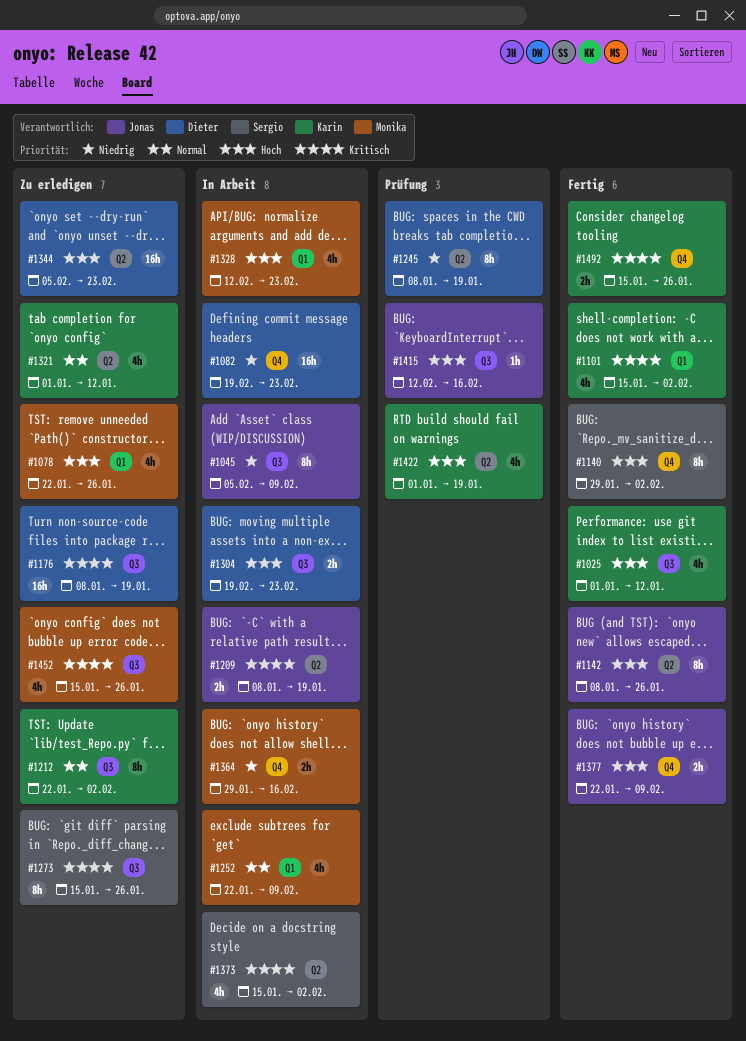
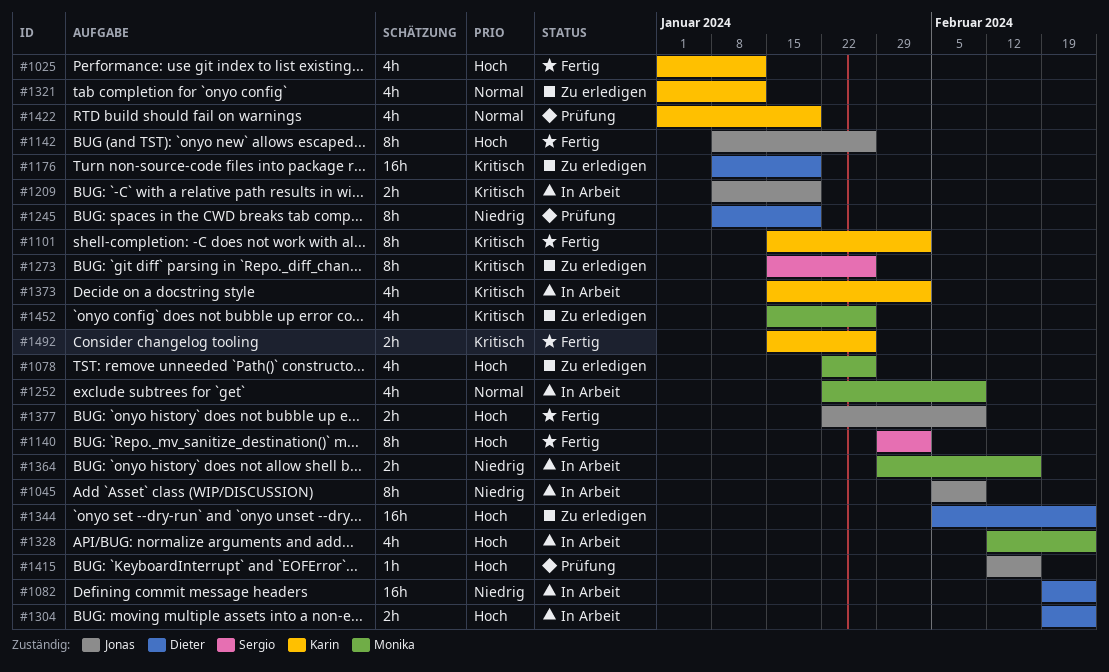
#1101, estimate: 4h -> 8h
#1212: present -> none
#1373, owner: Sergio -> Karin
#1422, priority: Hoch -> Normal

